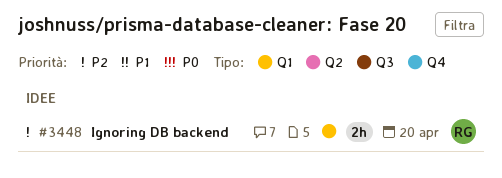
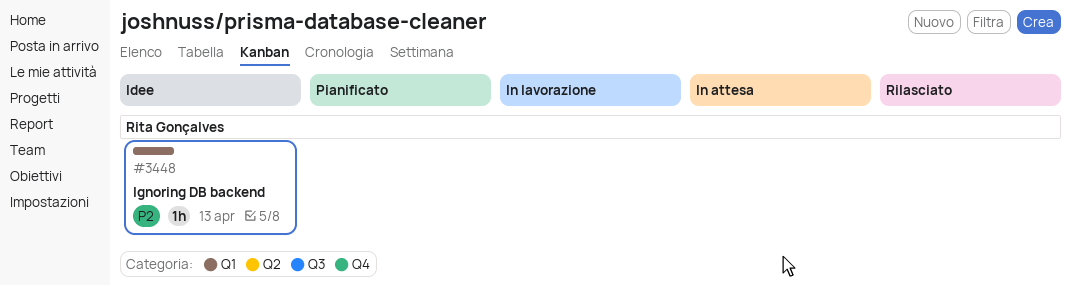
#3448, estimate: 2h -> 1h
#3448, due: Apr 20 -> Apr 13

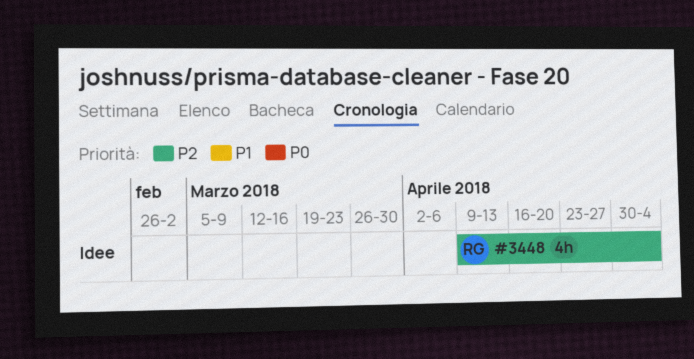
#3448, estimate: 1h -> 4h
#3448, due: Apr 13 -> May 4

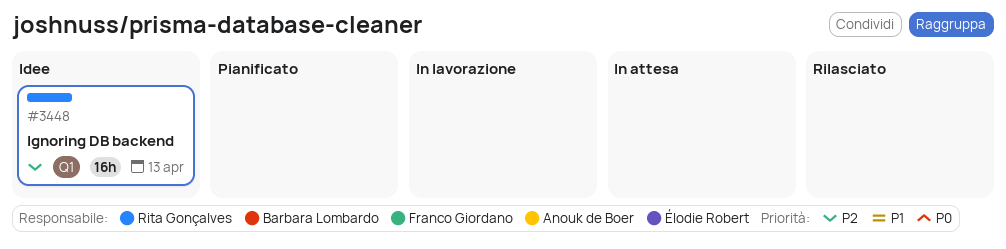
#3448, estimate: 4h -> 16h
#3448, due: May 4 -> Apr 13

